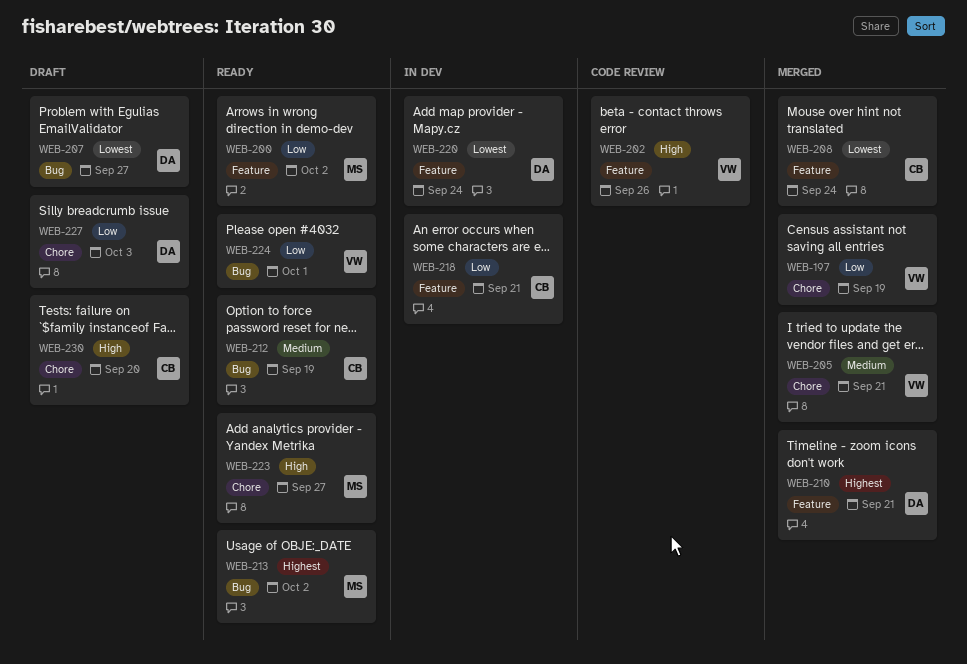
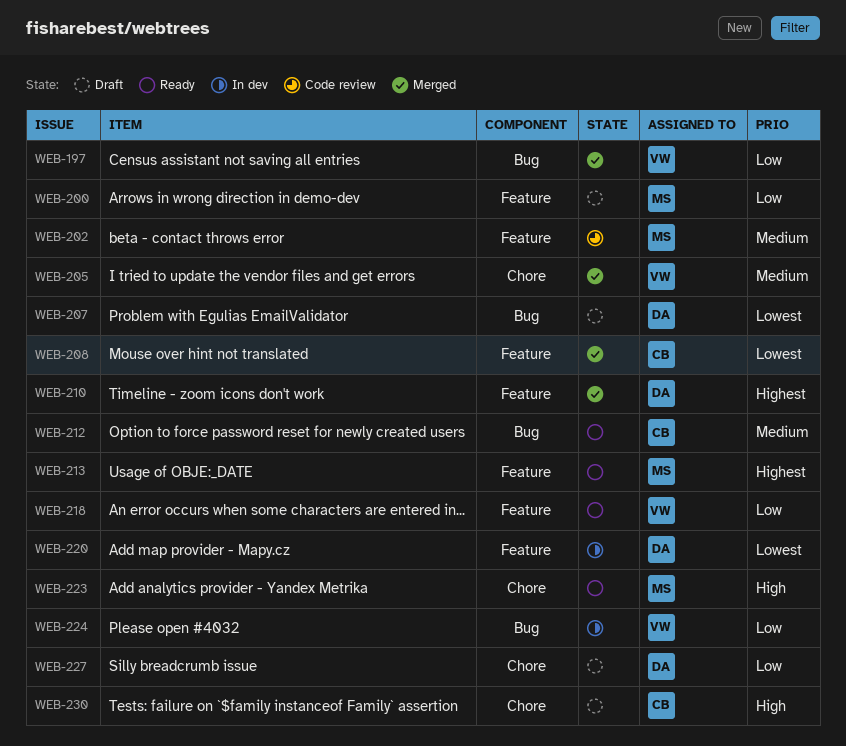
WEB-197, label: Chore -> Bug
WEB-200, status: Ready -> Draft
WEB-202, owner: VW -> MS
WEB-202, priority: High -> Medium
WEB-213, label: Bug -> Feature
WEB-218, status: In dev -> Ready
WEB-218, owner: CB -> VW
WEB-224, status: Ready -> In dev

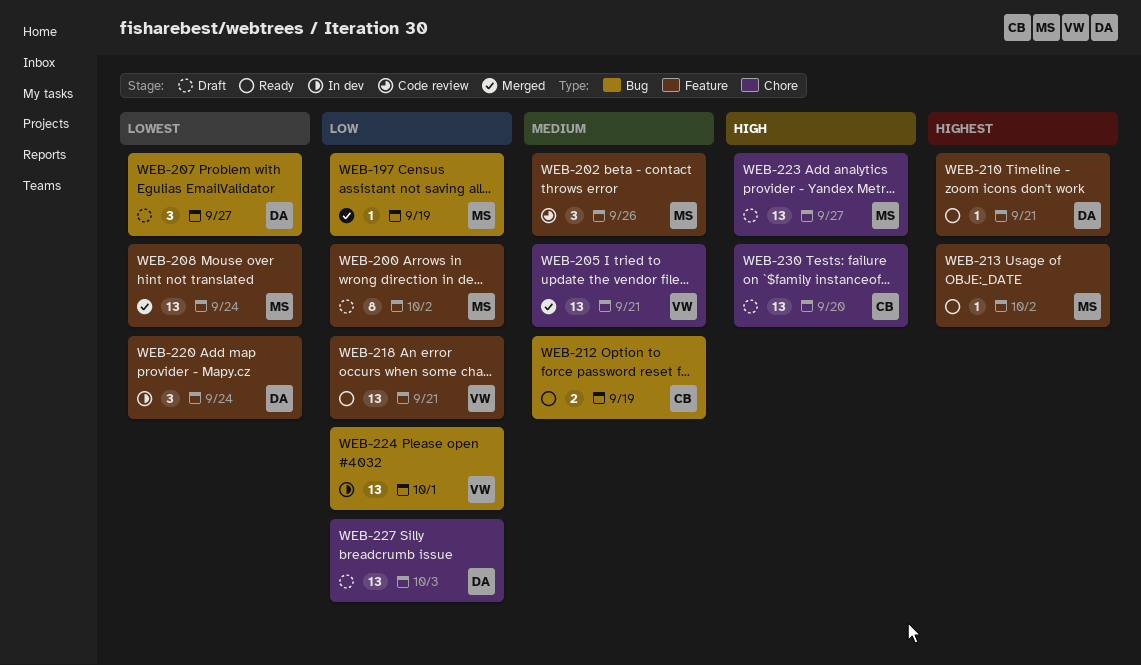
WEB-197, owner: VW -> MS
WEB-208, owner: CB -> MS
WEB-210, status: Merged -> Ready
WEB-223, status: Ready -> Draft

